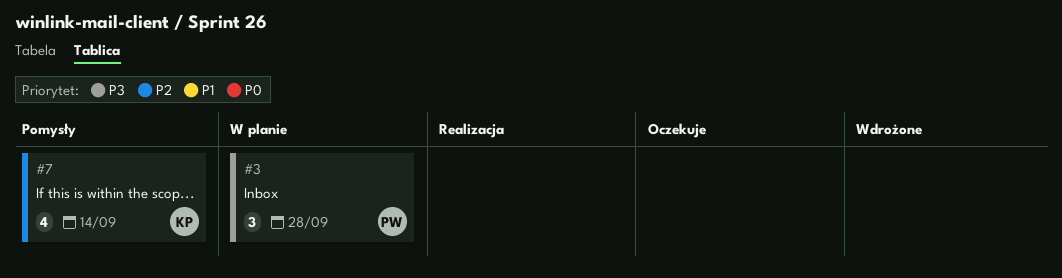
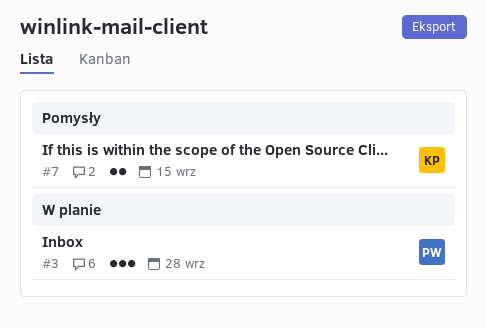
#7, estimate: 4 -> 2
#7, due: Sep 14 -> Sep 15

